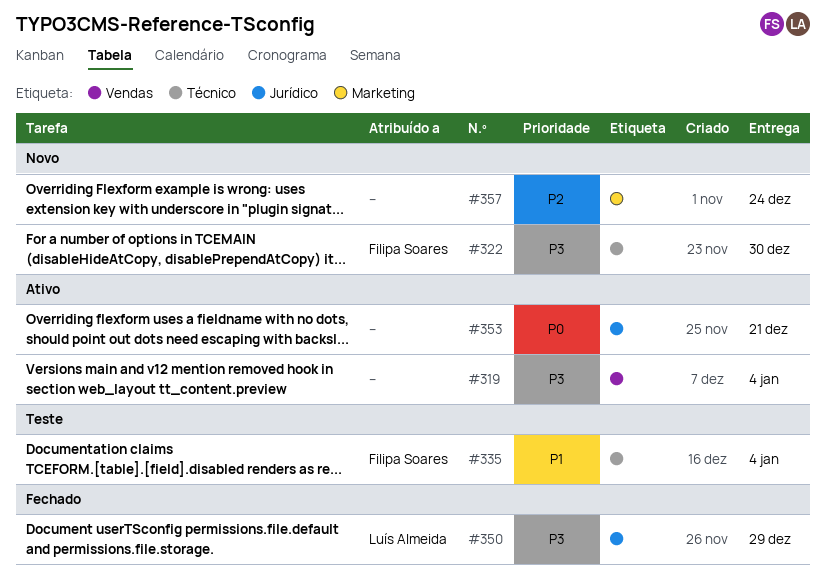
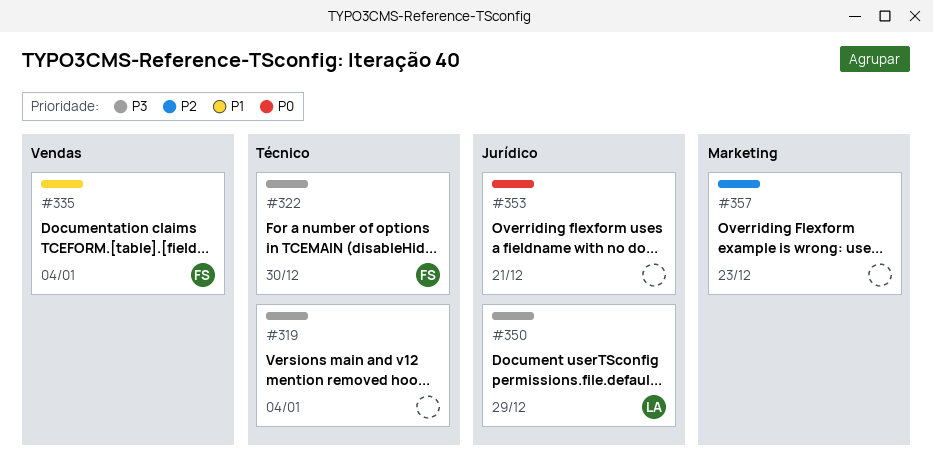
#319, label: Vendas -> Técnico
#335, label: Técnico -> Vendas
#357, due: Dec 24 -> Dec 23

